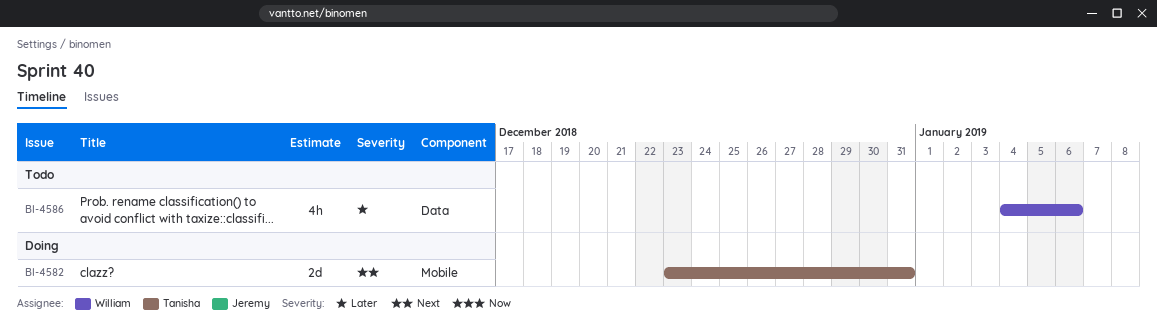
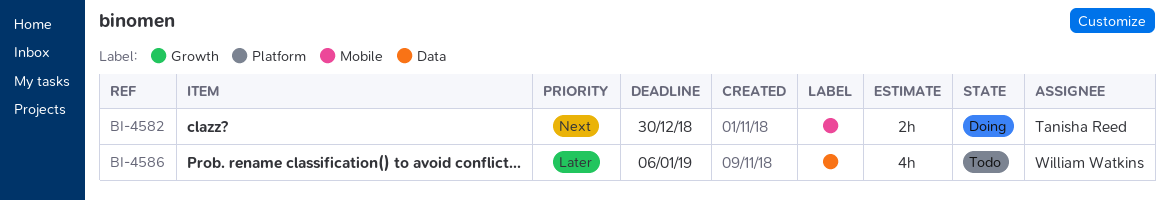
BI-4582, estimate: 2d -> 2h
BI-4582, due: Dec 31 -> Dec 30

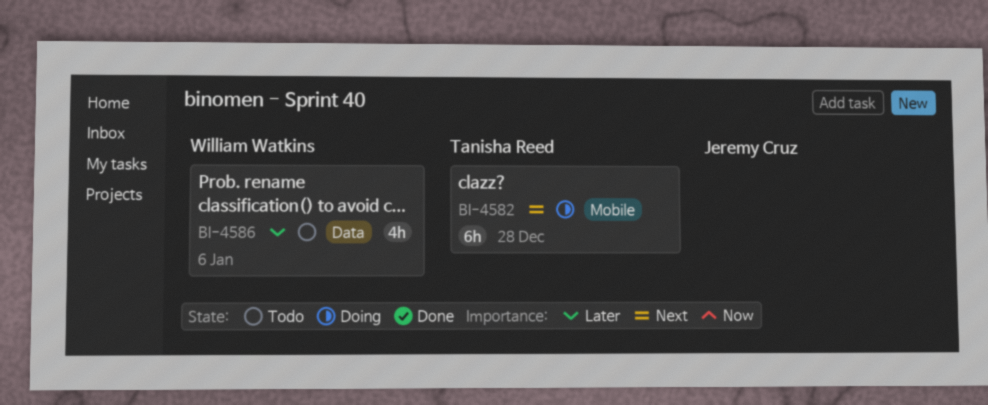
BI-4582, estimate: 2h -> 6h
BI-4582, due: Dec 30 -> Dec 28

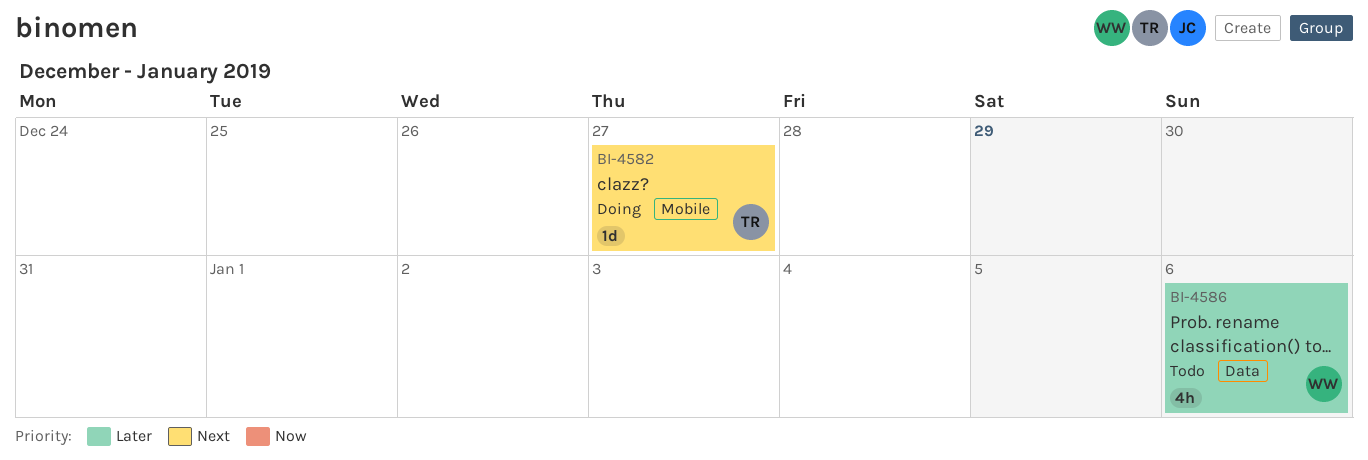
BI-4582, estimate: 6h -> 1d
BI-4582, due: Dec 28 -> Dec 27

